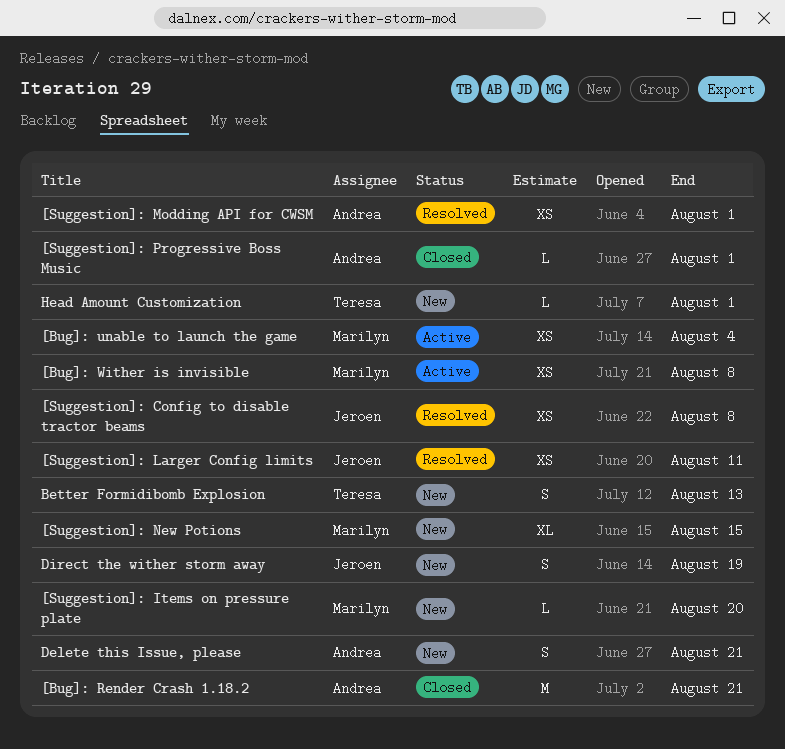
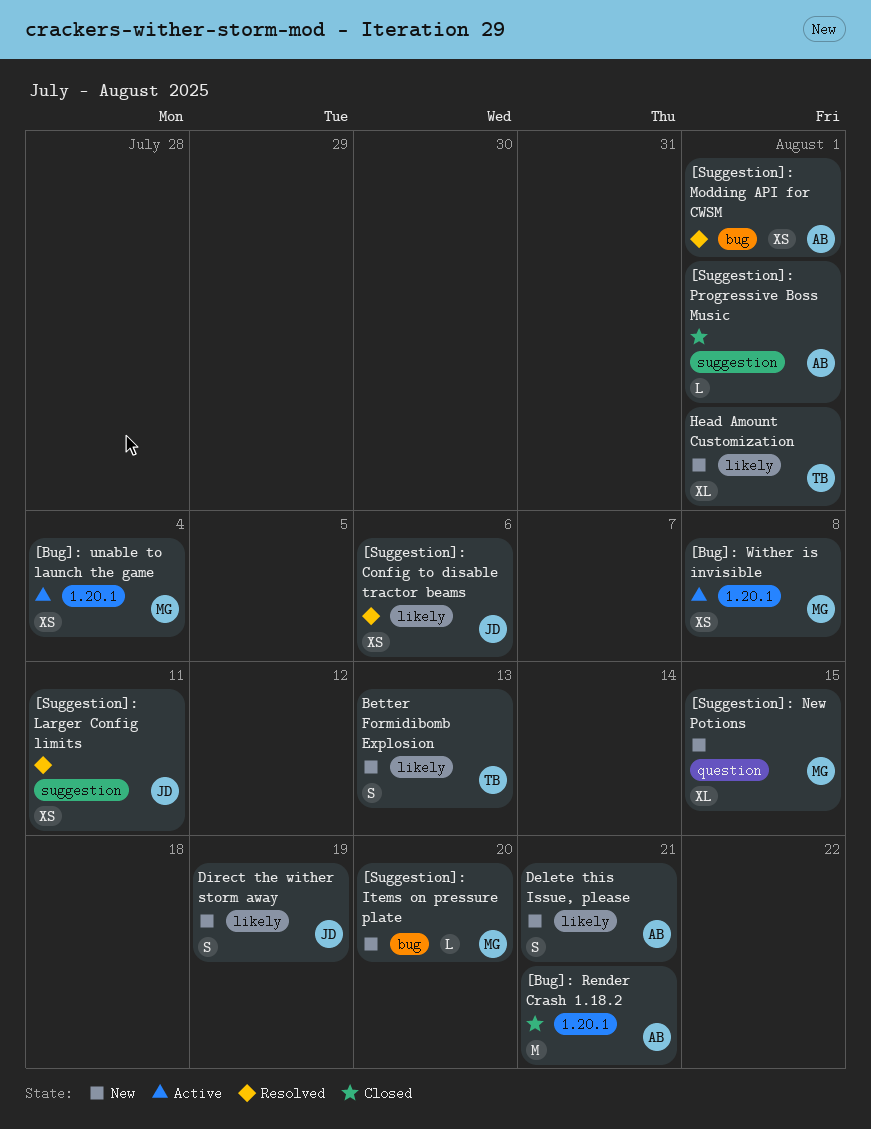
[Suggestion]: Config to disable tractor beams, due: Aug 8 -> Aug 6
Head Amount Customization, estimate: L -> XL

